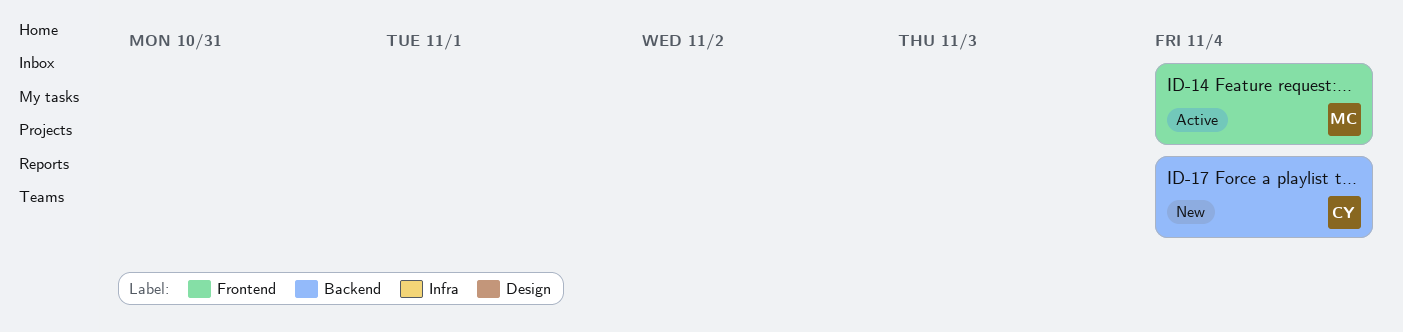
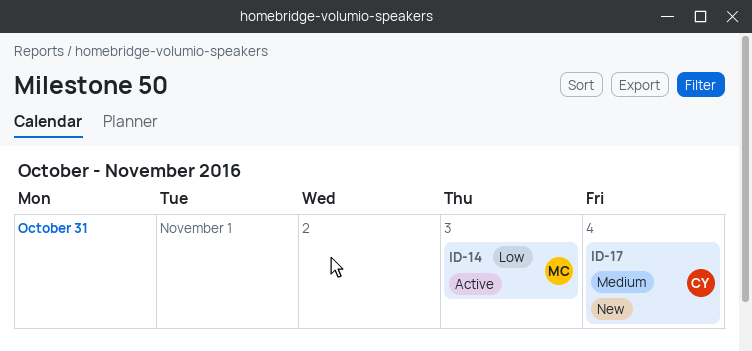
ID-14, due: Nov 4 -> Nov 3

